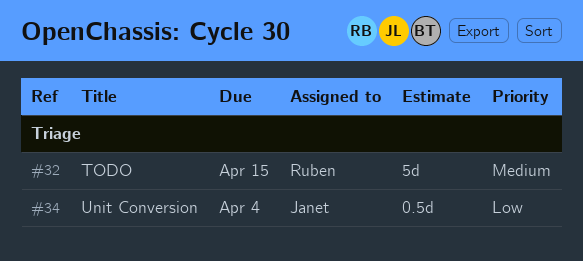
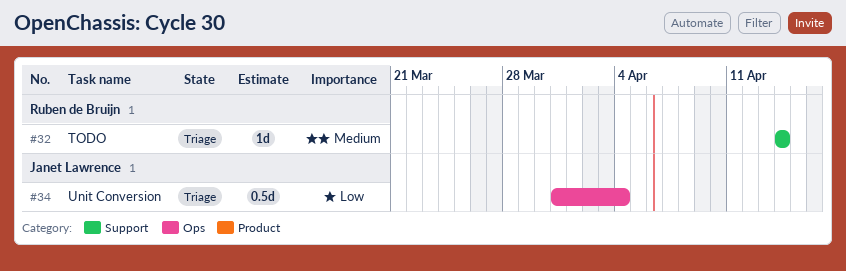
#32, estimate: 5d -> 1d
#32, due: Apr 15 -> Apr 14

